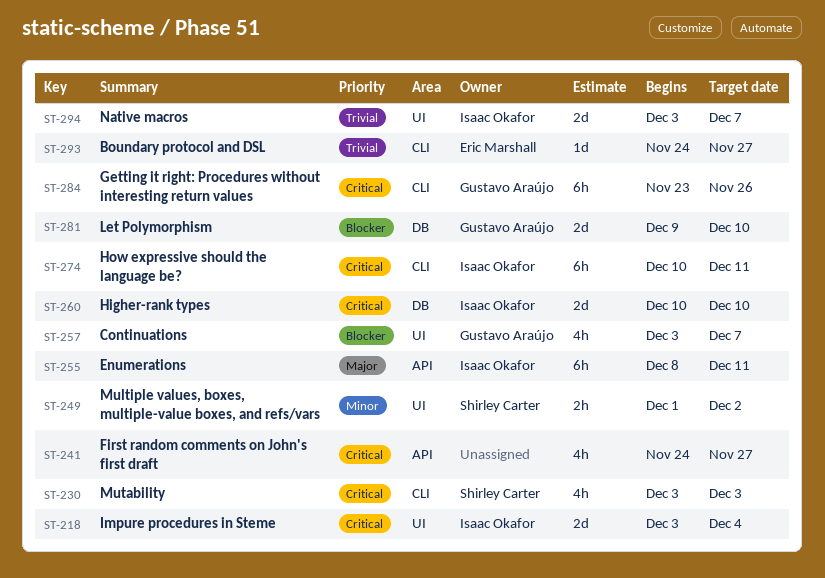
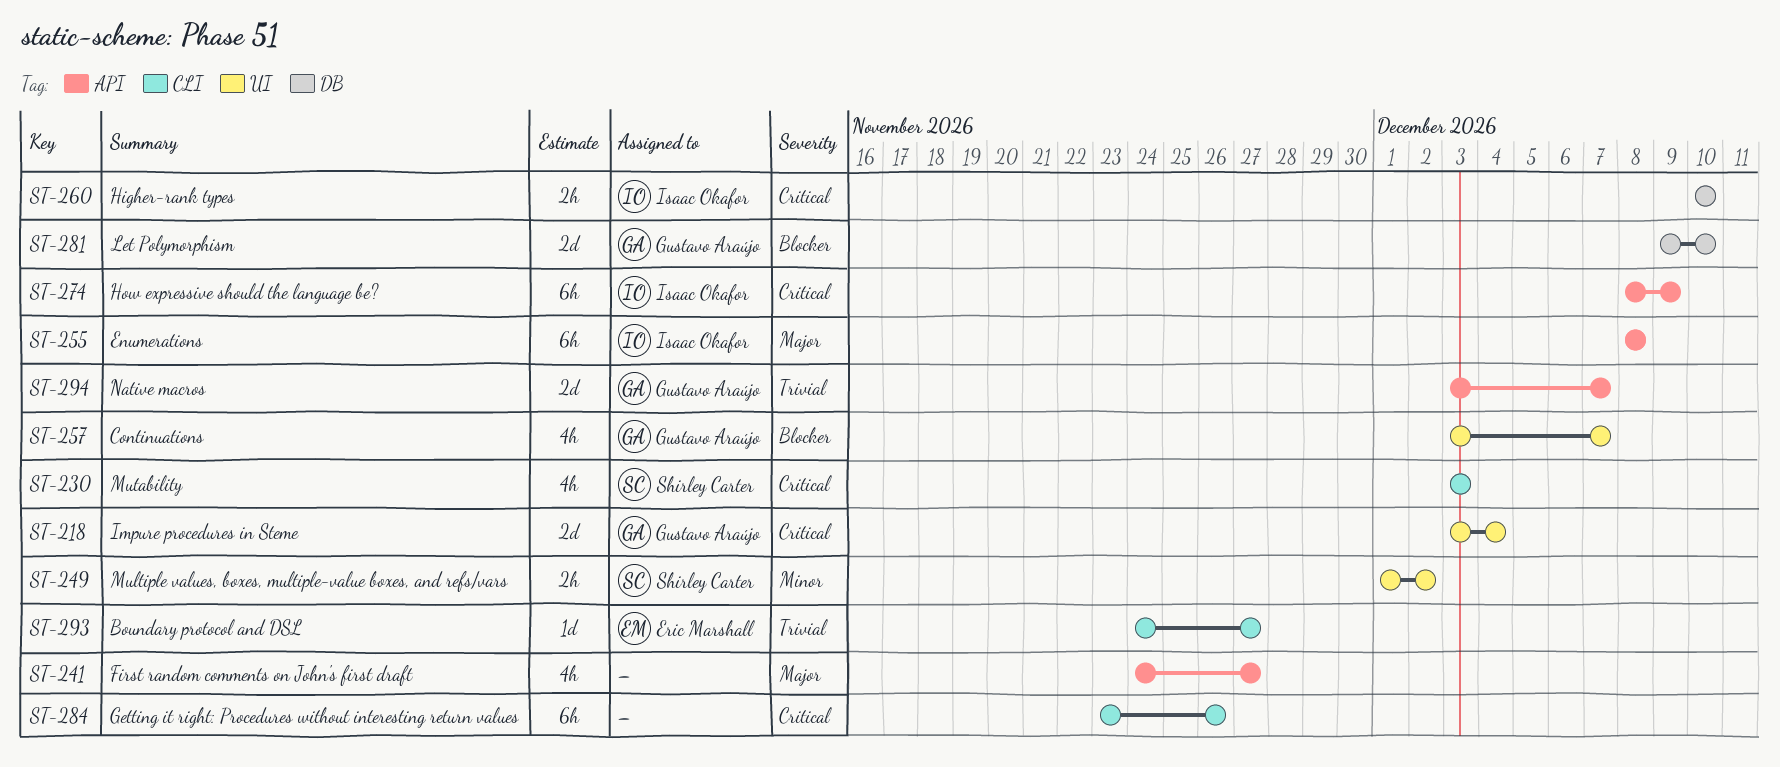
ST-218, owner: Isaac Okafor -> Gustavo Araújo
ST-241, priority: Critical -> Major
ST-255, due: Dec 11 -> Dec 8
ST-260, estimate: 2d -> 2h
ST-274, label: CLI -> API
ST-274, start: Dec 10 -> Dec 8
ST-274, due: Dec 11 -> Dec 9
ST-284, owner: Gustavo Araújo -> none
ST-294, owner: Isaac Okafor -> Gustavo Araújo
ST-294, label: UI -> API

